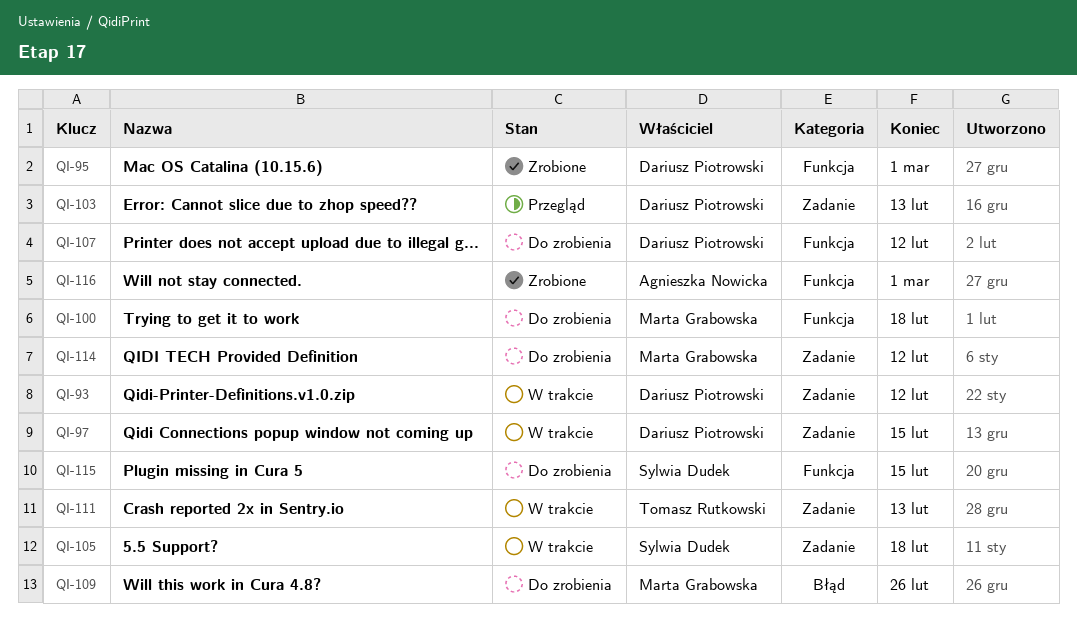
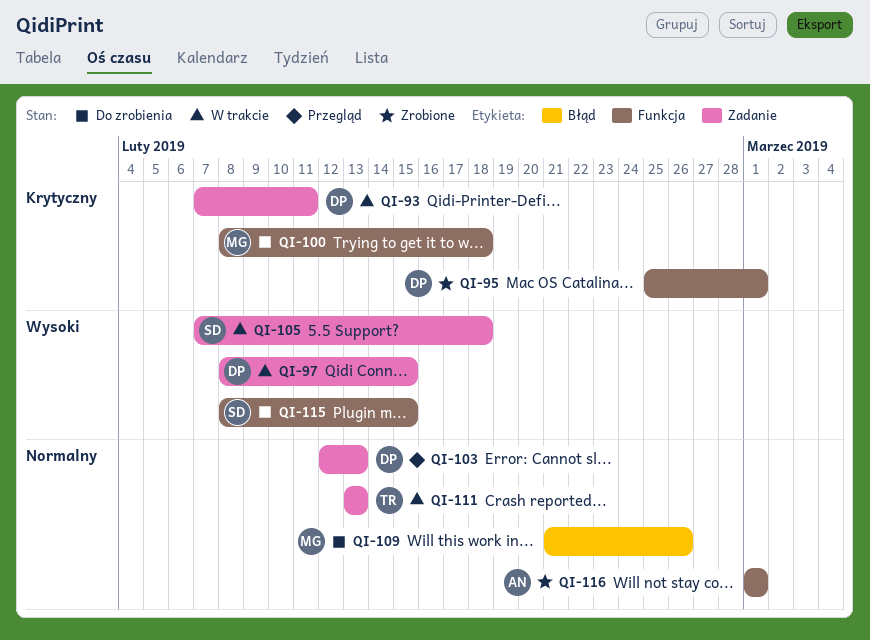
QI-93, due: Feb 12 -> Feb 11
QI-107: present -> none
QI-114: present -> none

